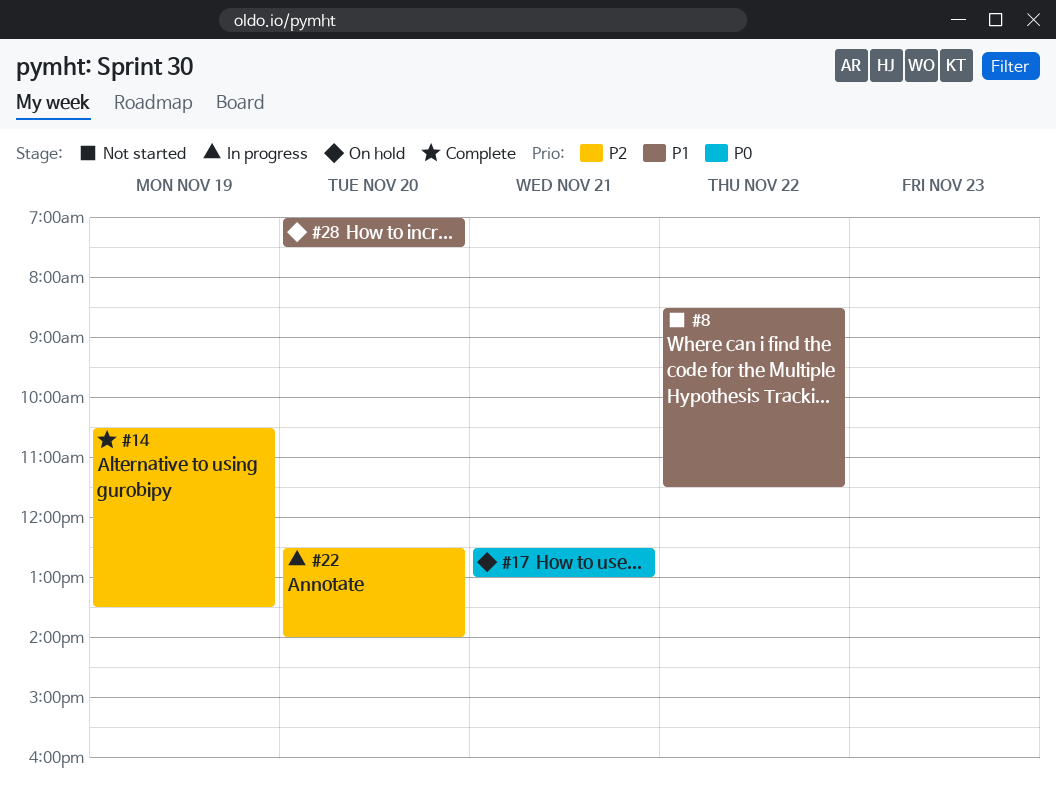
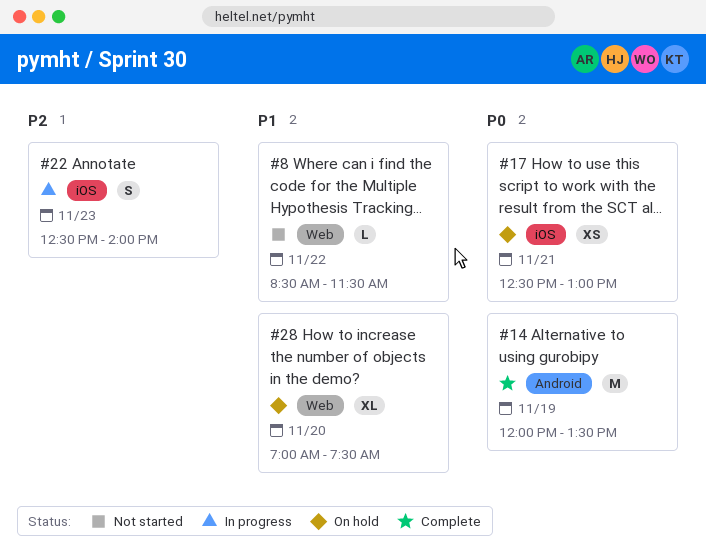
#14, priority: P2 -> P0
#14, begins: 10:30 -> 12:00
#22, day: Nov 20 -> Nov 23

